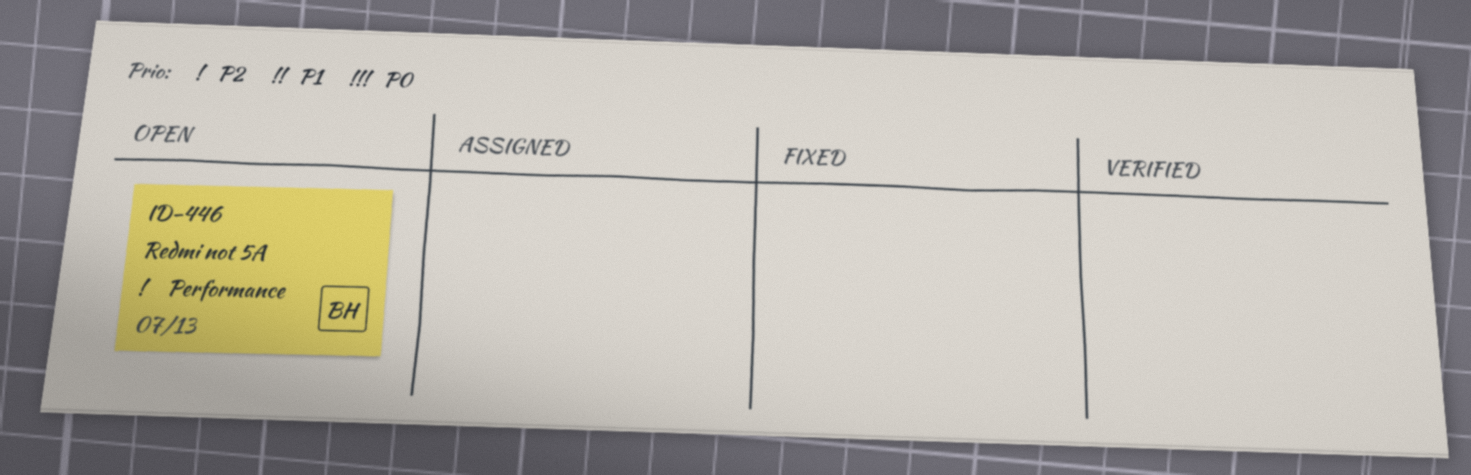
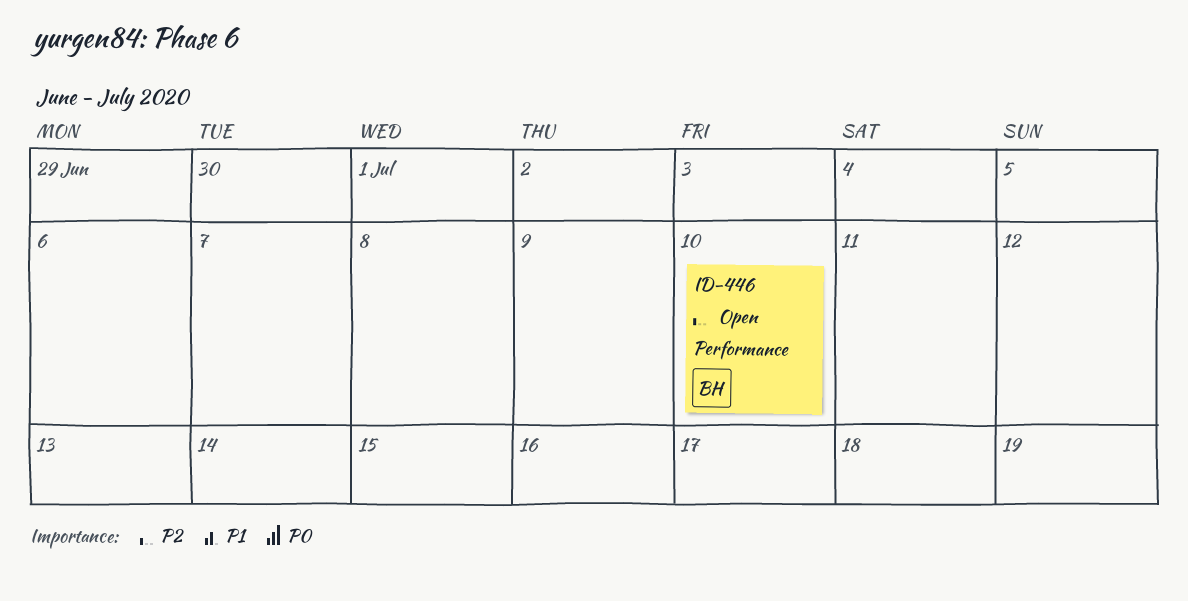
ID-446, due: Jul 13 -> Jul 10

